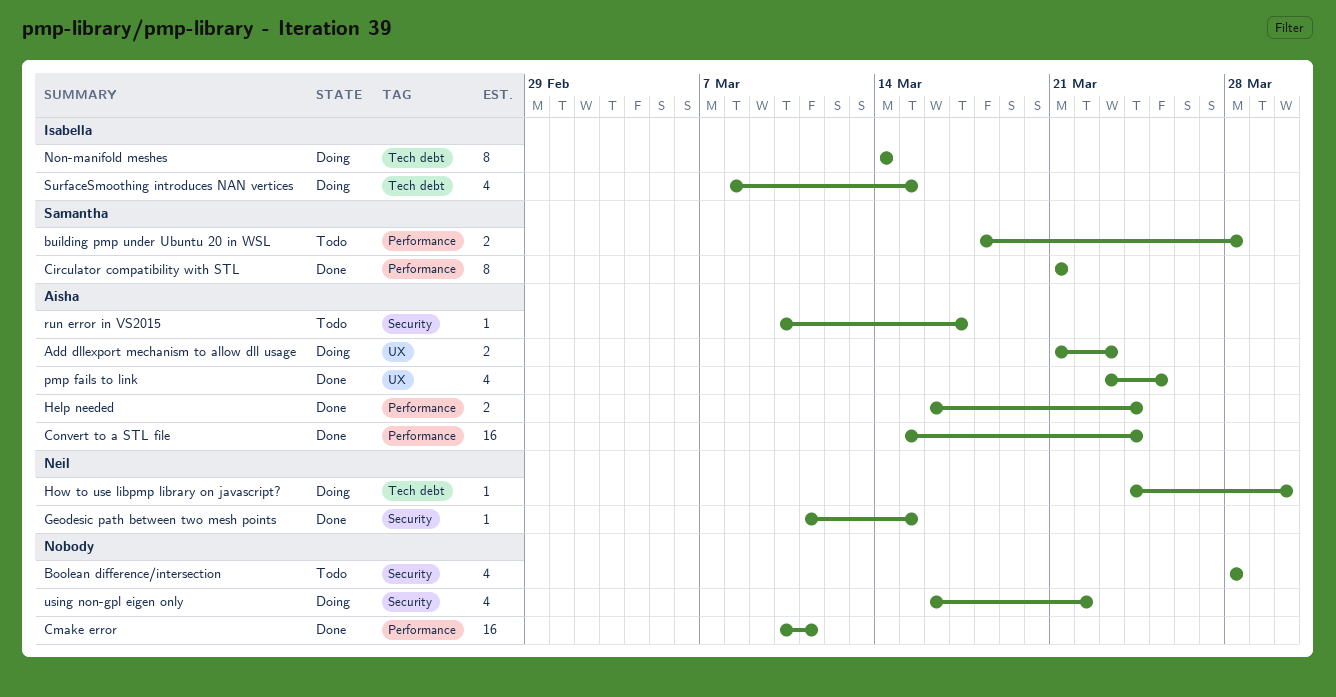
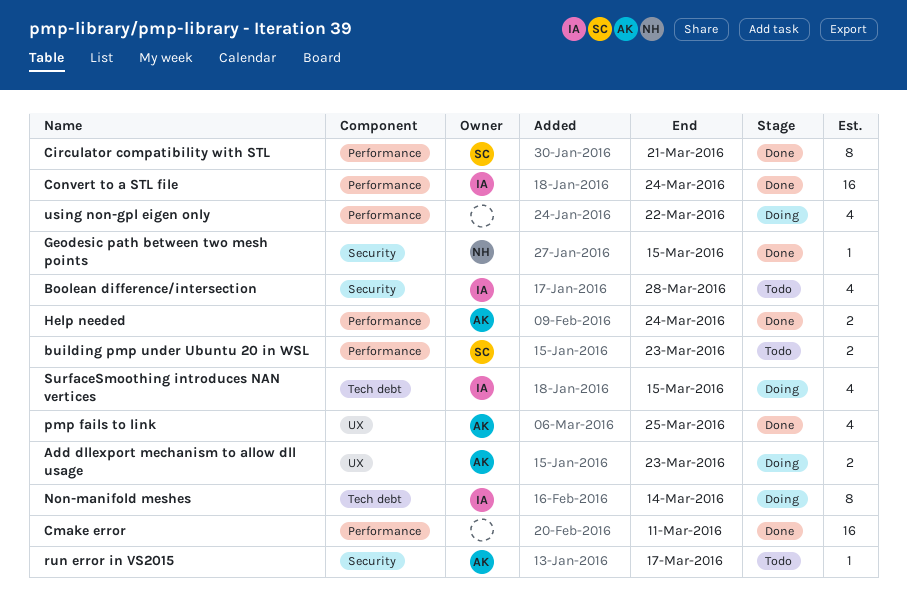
Boolean difference/intersection, owner: none -> Isabella
building pmp under Ubuntu 20 in WSL, due: Mar 28 -> Mar 23
Convert to a STL file, owner: Aisha -> Isabella
How to use libpmp library on javascript?: present -> none
using non-gpl eigen only, label: Security -> Performance

